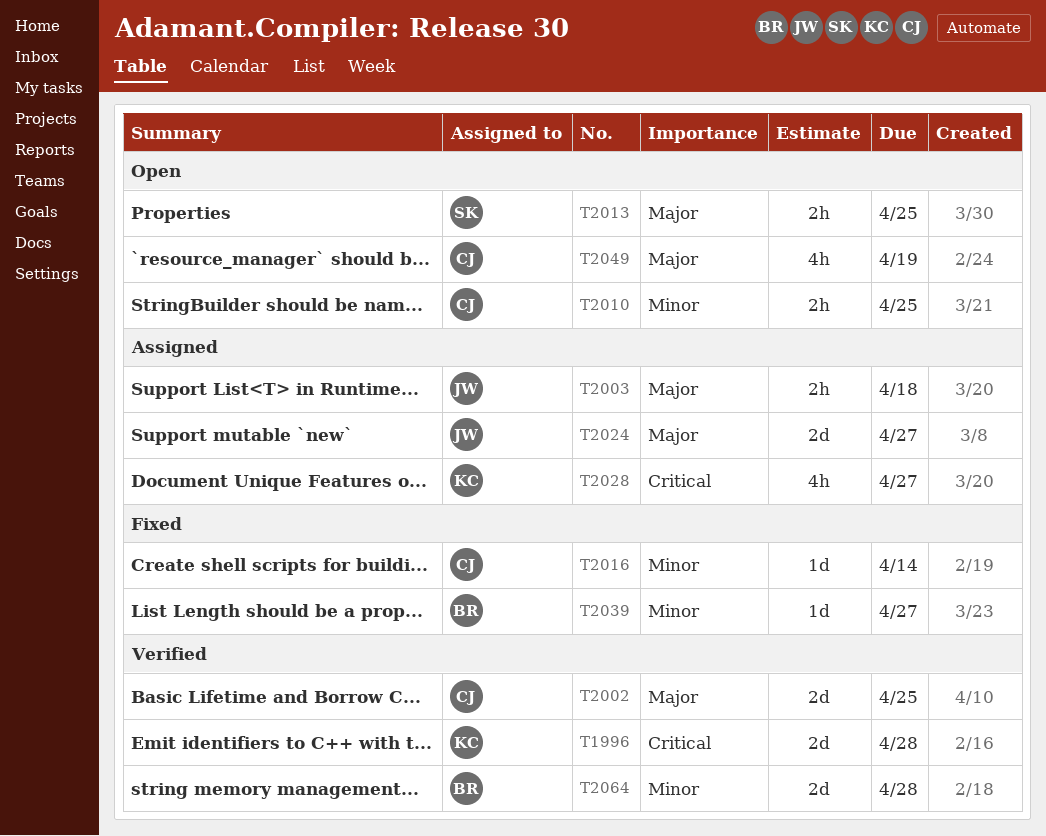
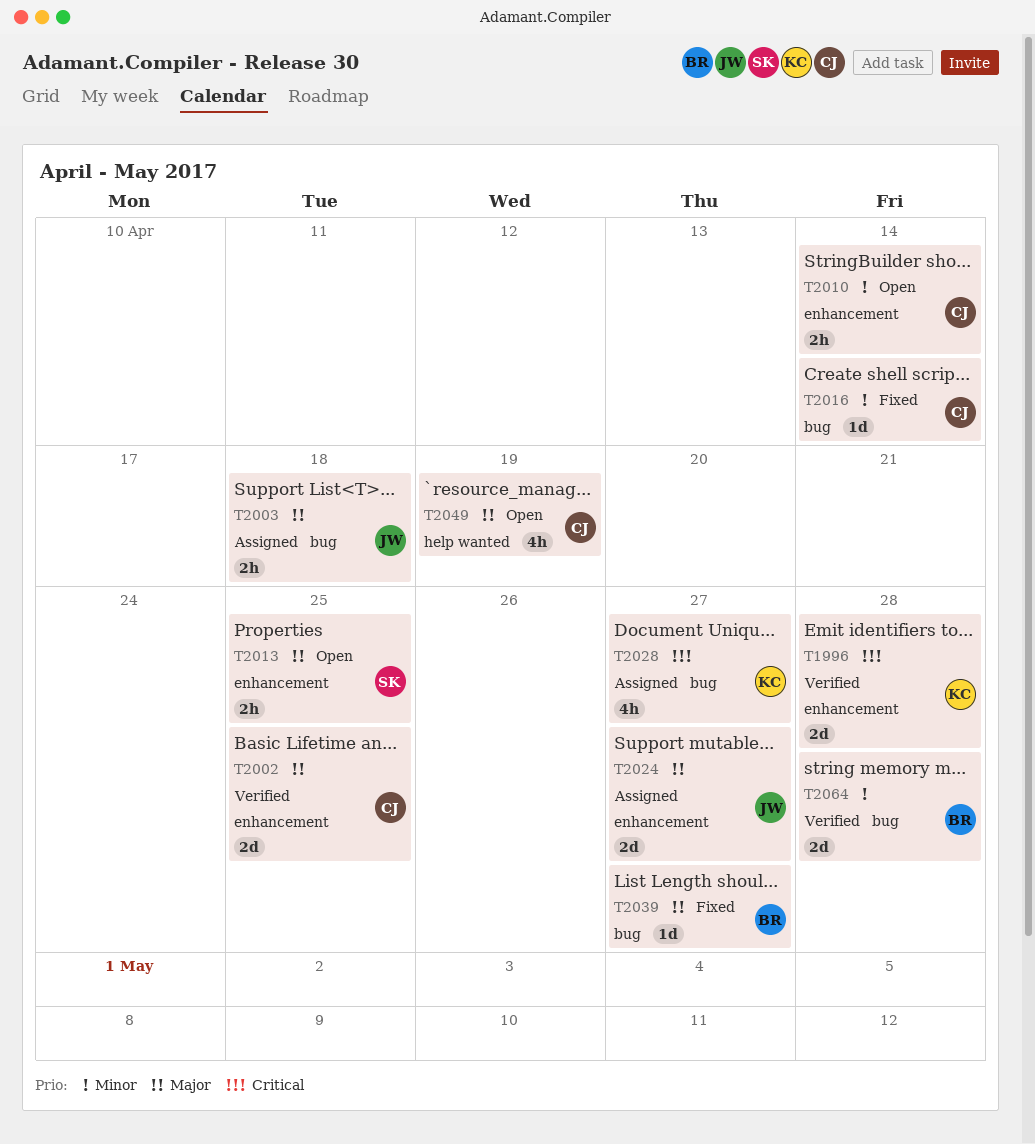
T2010, due: Apr 25 -> Apr 14
T2039, priority: Minor -> Major

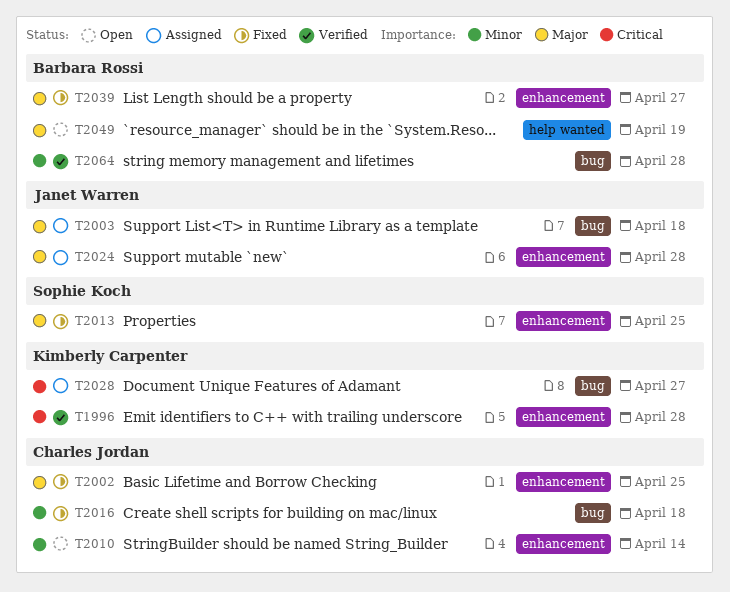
T2002, status: Verified -> Fixed
T2013, status: Open -> Fixed
T2016, due: Apr 14 -> Apr 18
T2024, due: Apr 27 -> Apr 28
T2039, label: bug -> enhancement
T2049, owner: Charles Jordan -> Barbara Rossi

